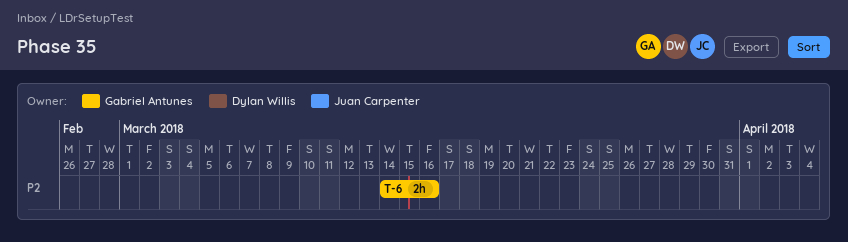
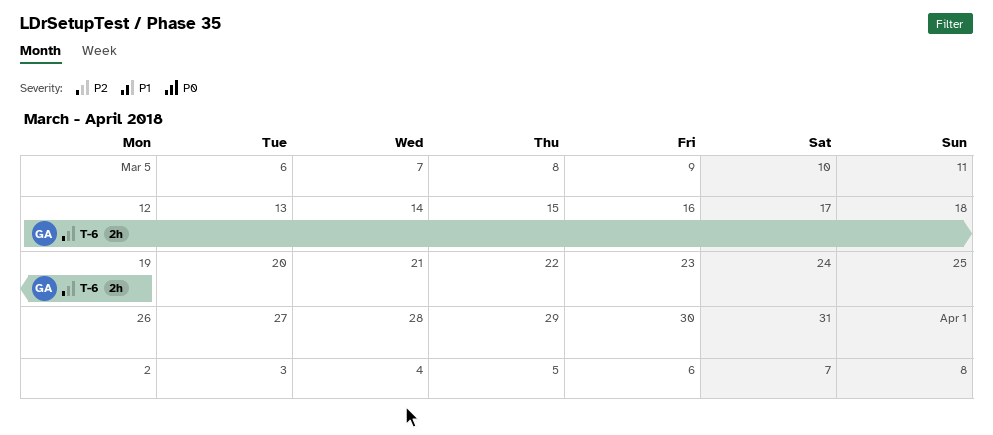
T-6, start: Mar 14 -> Mar 12
T-6, due: Mar 16 -> Mar 19

